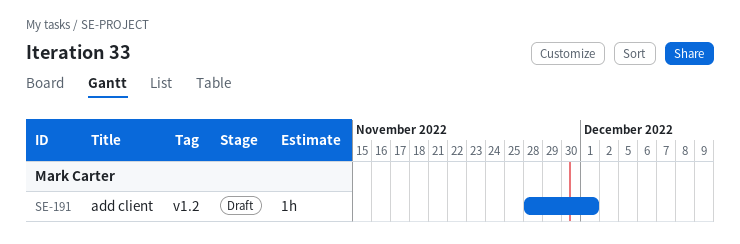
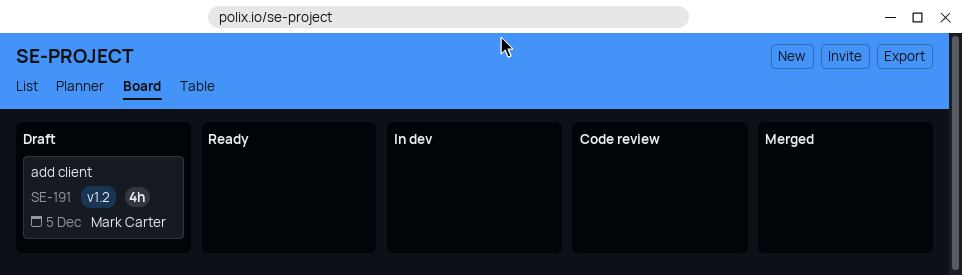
SE-191, estimate: 1h -> 4h
SE-191, due: Dec 1 -> Dec 5

